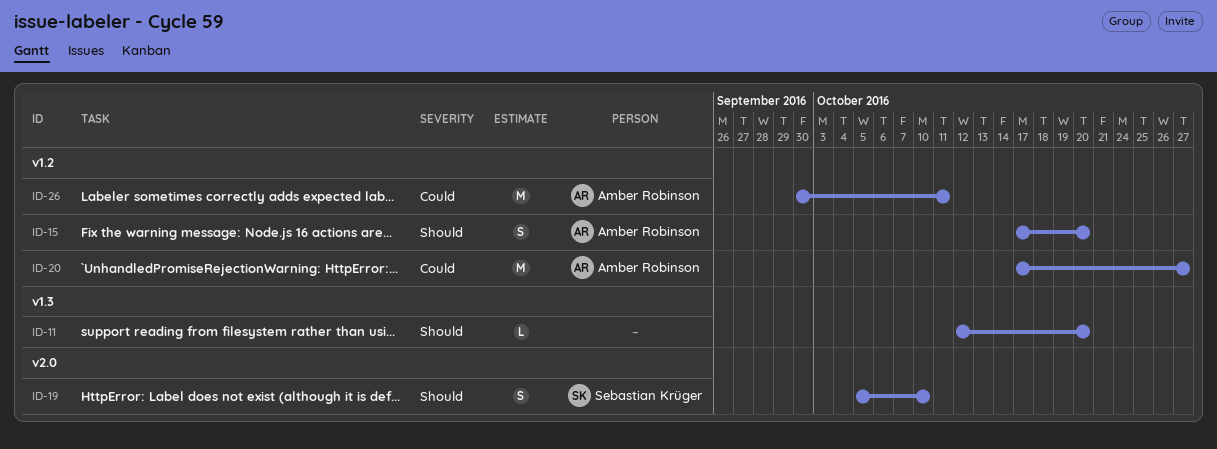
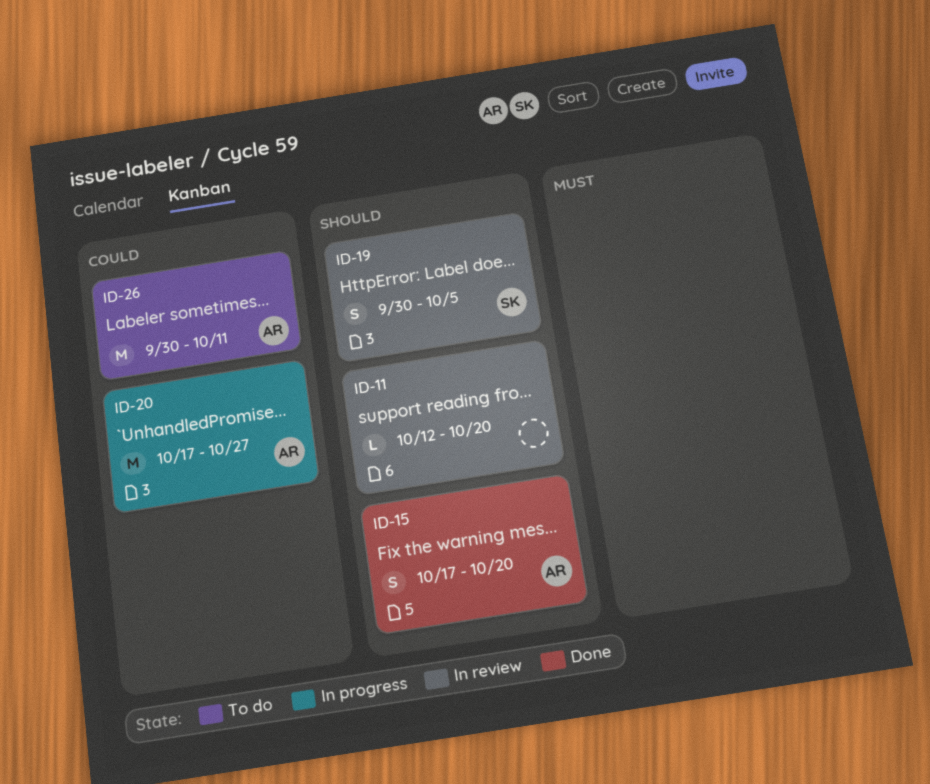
ID-19, start: Oct 5 -> Sep 30
ID-19, due: Oct 10 -> Oct 5

